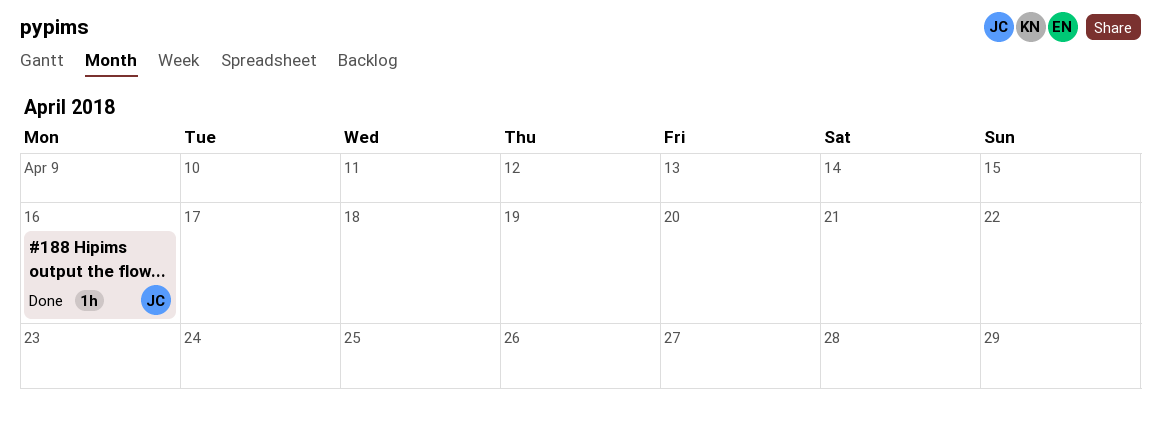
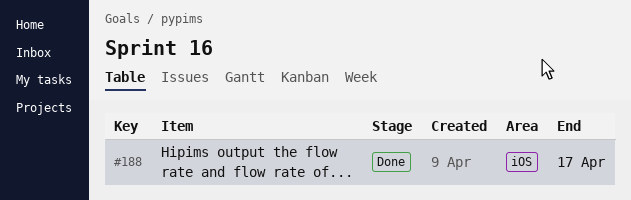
#188, due: Apr 16 -> Apr 17

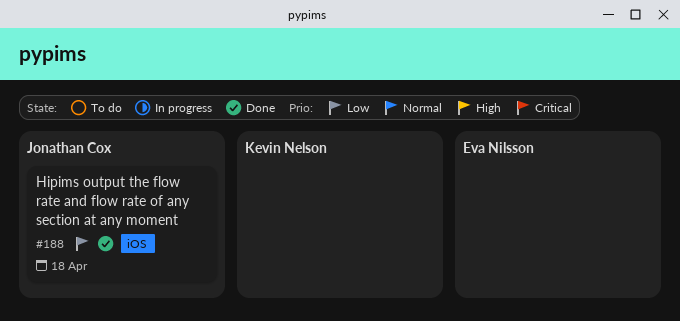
#188, due: Apr 17 -> Apr 18

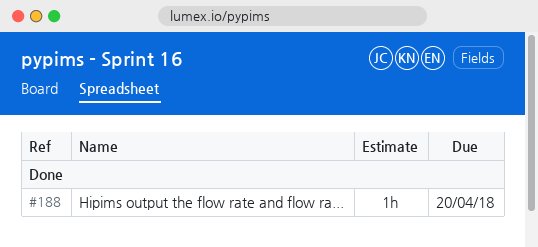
#188, due: Apr 18 -> Apr 20

